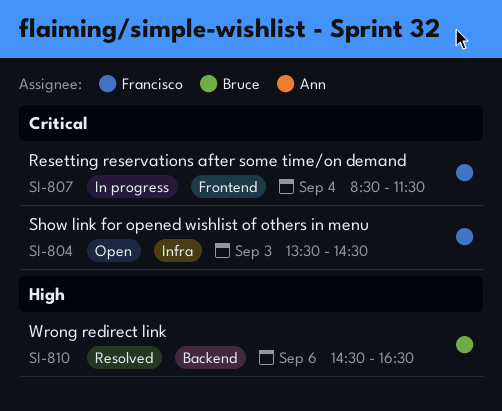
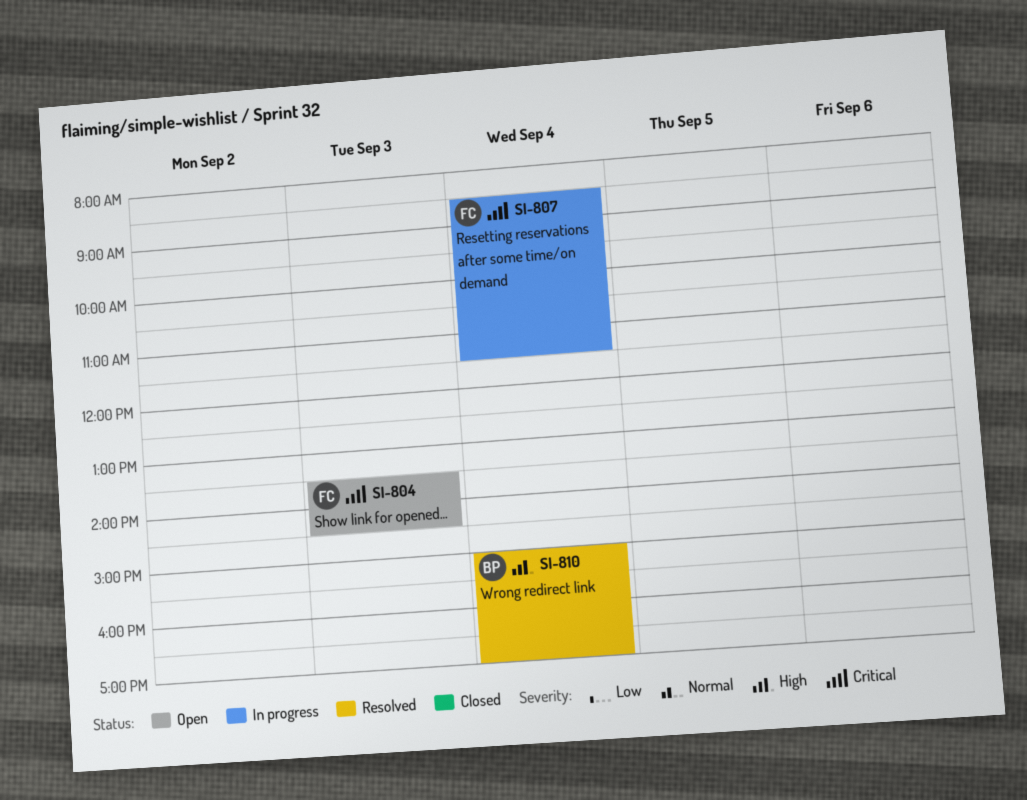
SI-810, day: Sep 6 -> Sep 4
SI-810, begins: 14:30 -> 15:00
SI-810, ends: 16:30 -> 17:00

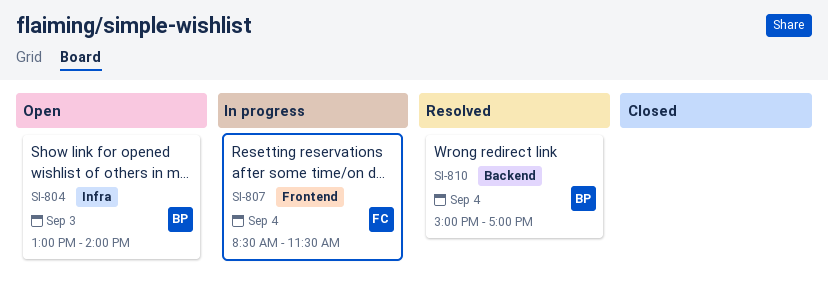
SI-804, owner: FC -> BP
SI-804, begins: 13:30 -> 13:00
SI-804, ends: 14:30 -> 14:00

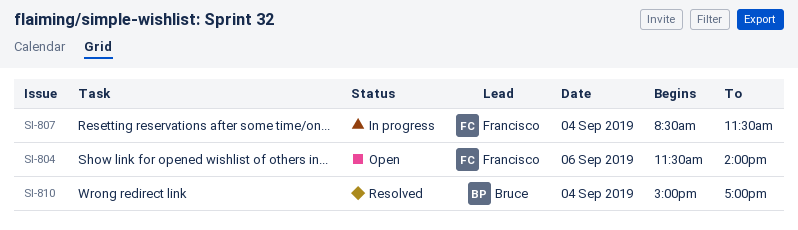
SI-804, owner: Bruce -> Francisco
SI-804, day: Sep 3 -> Sep 6
SI-804, begins: 13:00 -> 11:30

